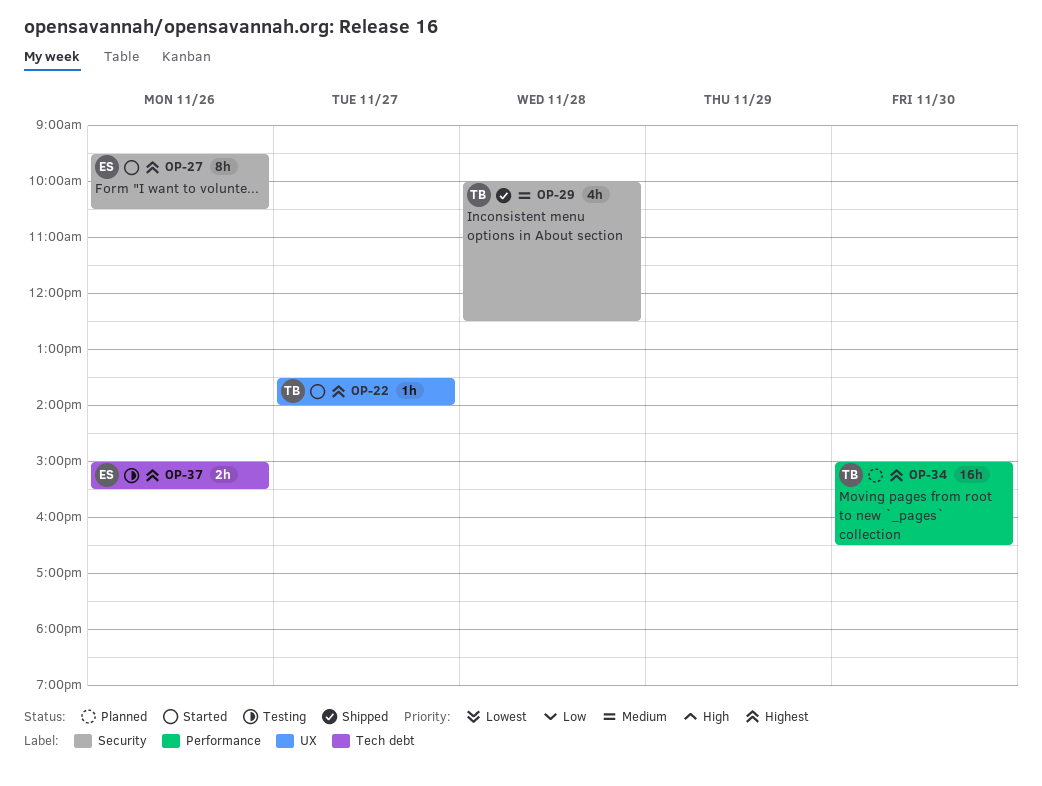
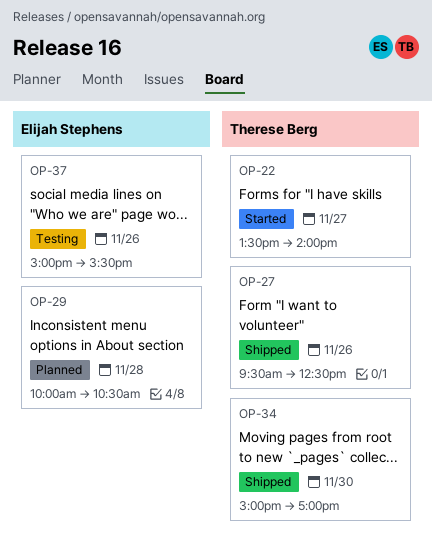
OP-27, status: Started -> Shipped
OP-27, owner: Elijah Stephens -> Therese Berg
OP-27, ends: 10:30 -> 12:30
OP-29, status: Shipped -> Planned
OP-29, owner: Therese Berg -> Elijah Stephens
OP-29, ends: 12:30 -> 10:30
OP-34, status: Planned -> Shipped
OP-34, ends: 16:30 -> 17:00

